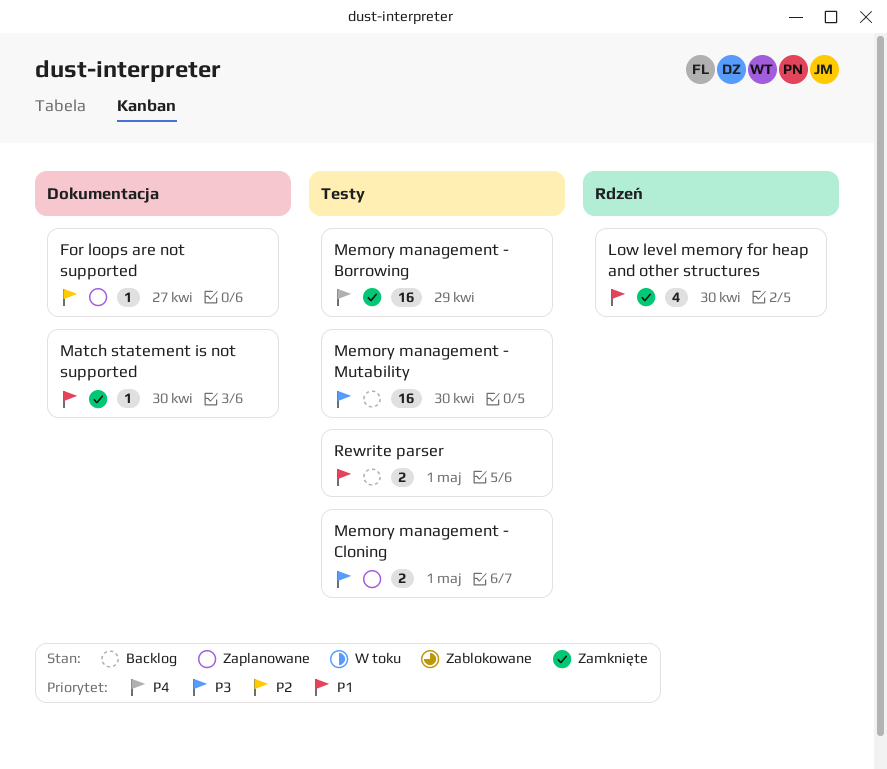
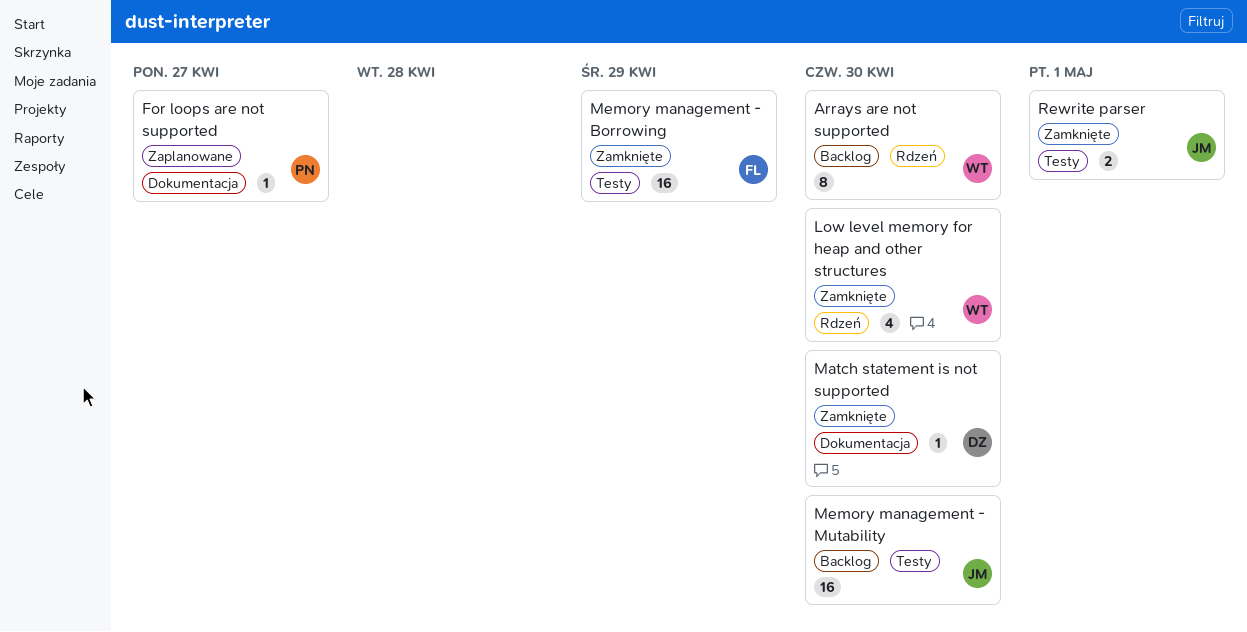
Arrays are not supported: none -> present
Memory management - Cloning: present -> none
Rewrite parser, status: Backlog -> Zamknięte

